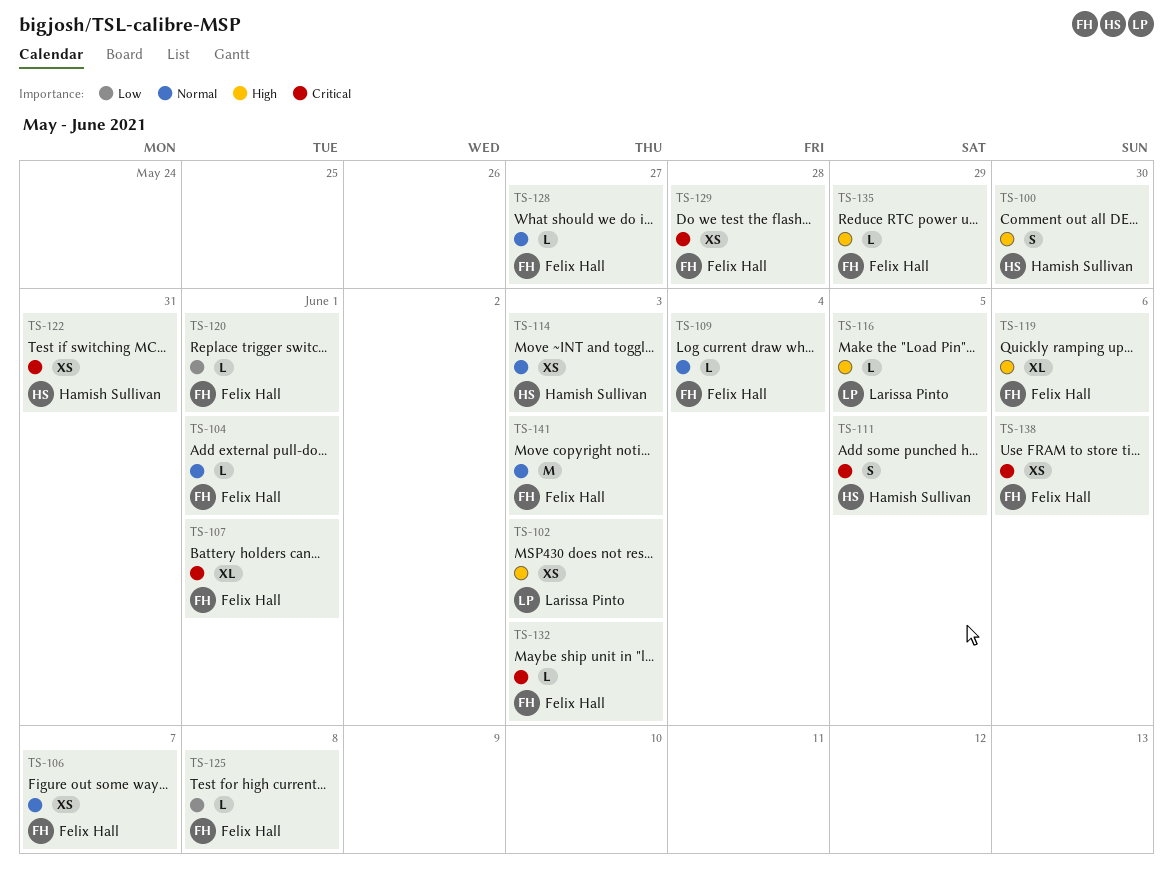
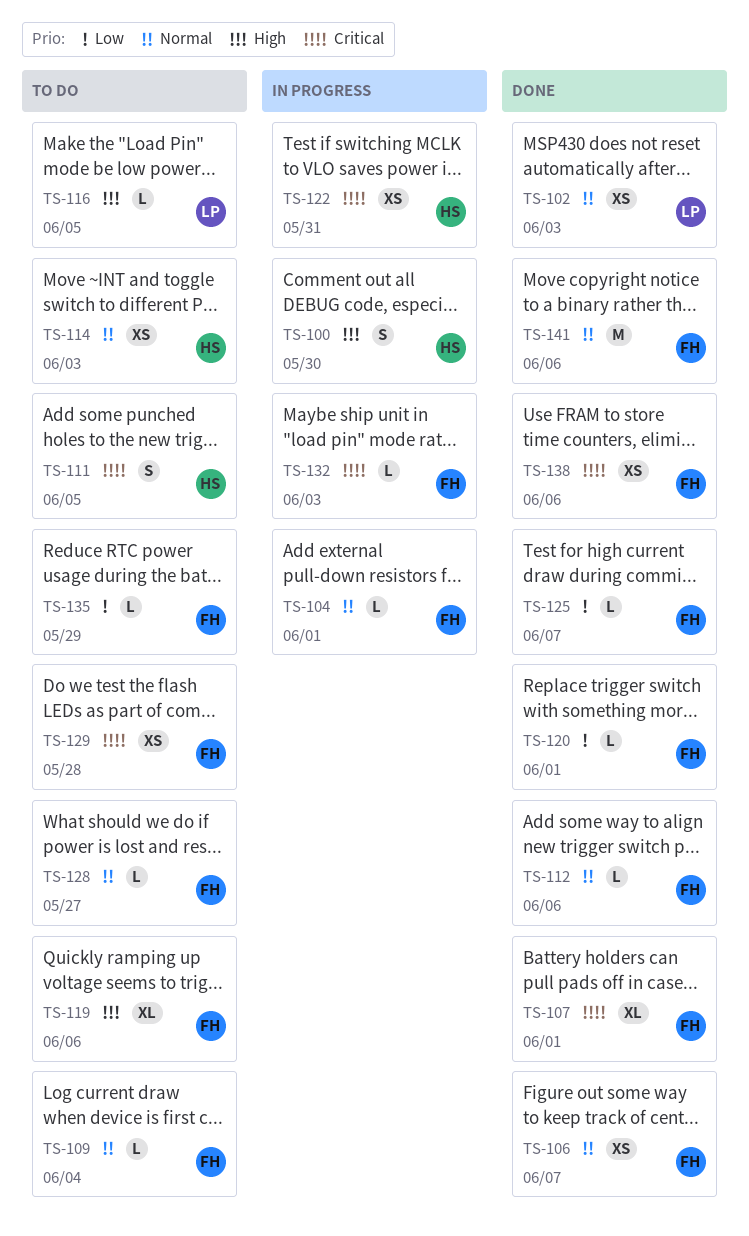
TS-102, priority: High -> Normal
TS-112: none -> present
TS-125, due: Jun 8 -> Jun 7
TS-135, priority: High -> Low
TS-141, due: Jun 3 -> Jun 6

